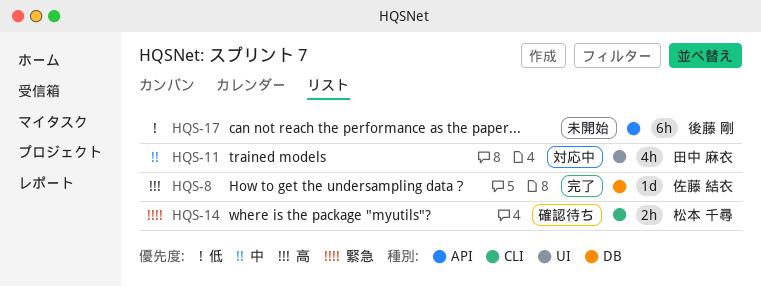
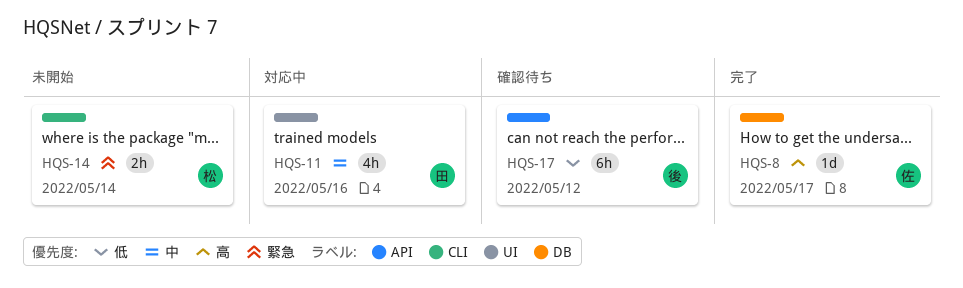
HQS-14, status: 確認待ち -> 未開始
HQS-17, status: 未開始 -> 確認待ち

